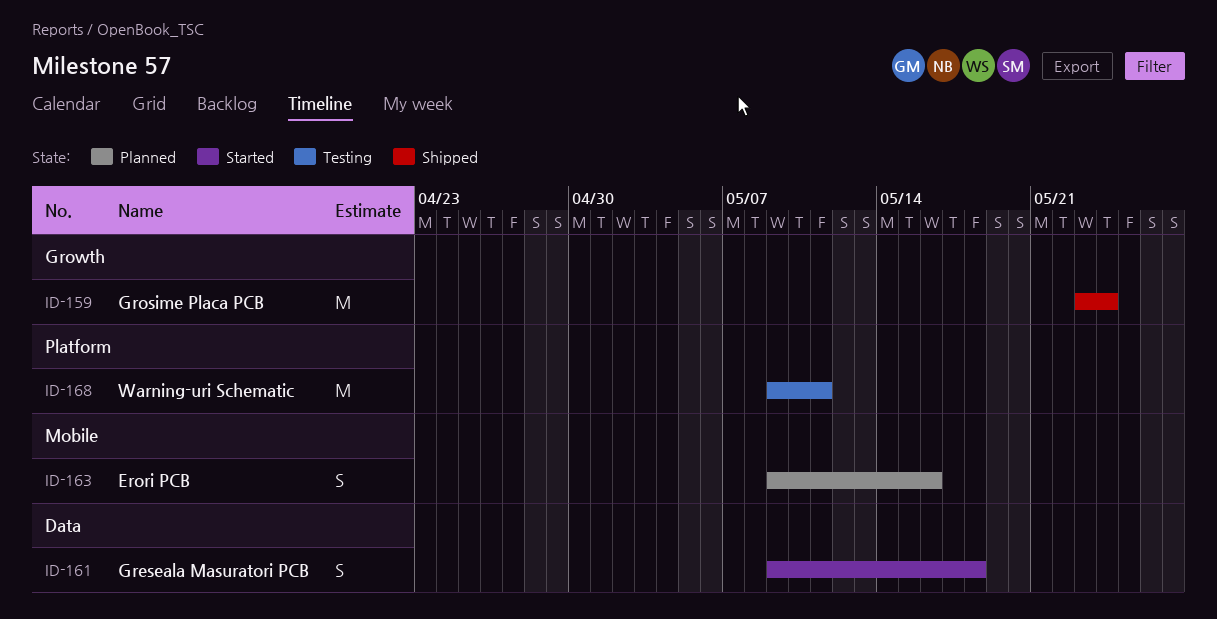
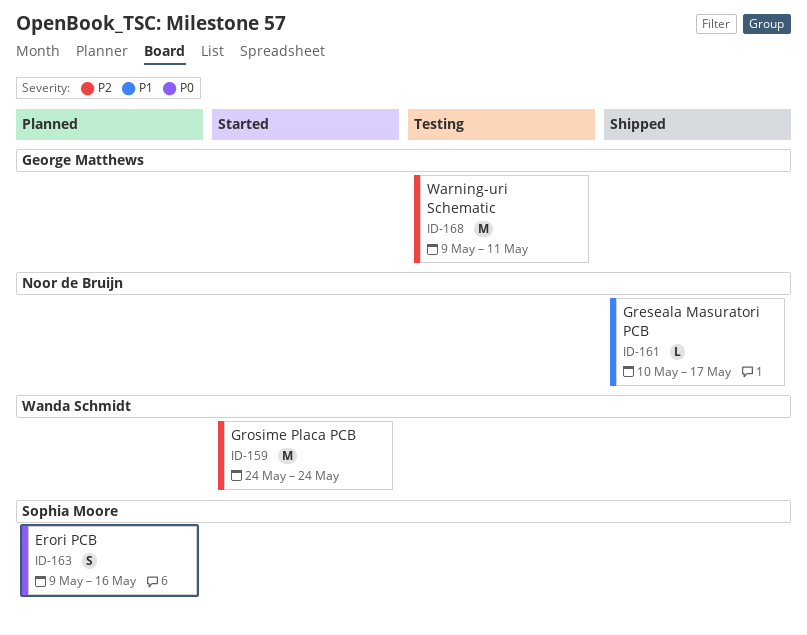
ID-159, status: Shipped -> Started
ID-159, start: May 23 -> May 24
ID-161, status: Started -> Shipped
ID-161, estimate: S -> L
ID-161, start: May 9 -> May 10
ID-161, due: May 18 -> May 17

